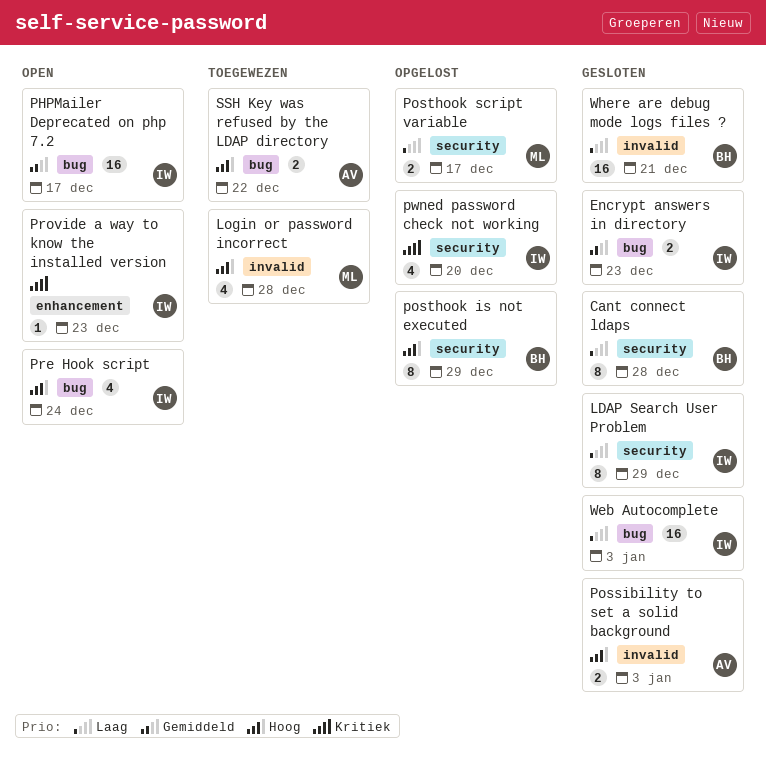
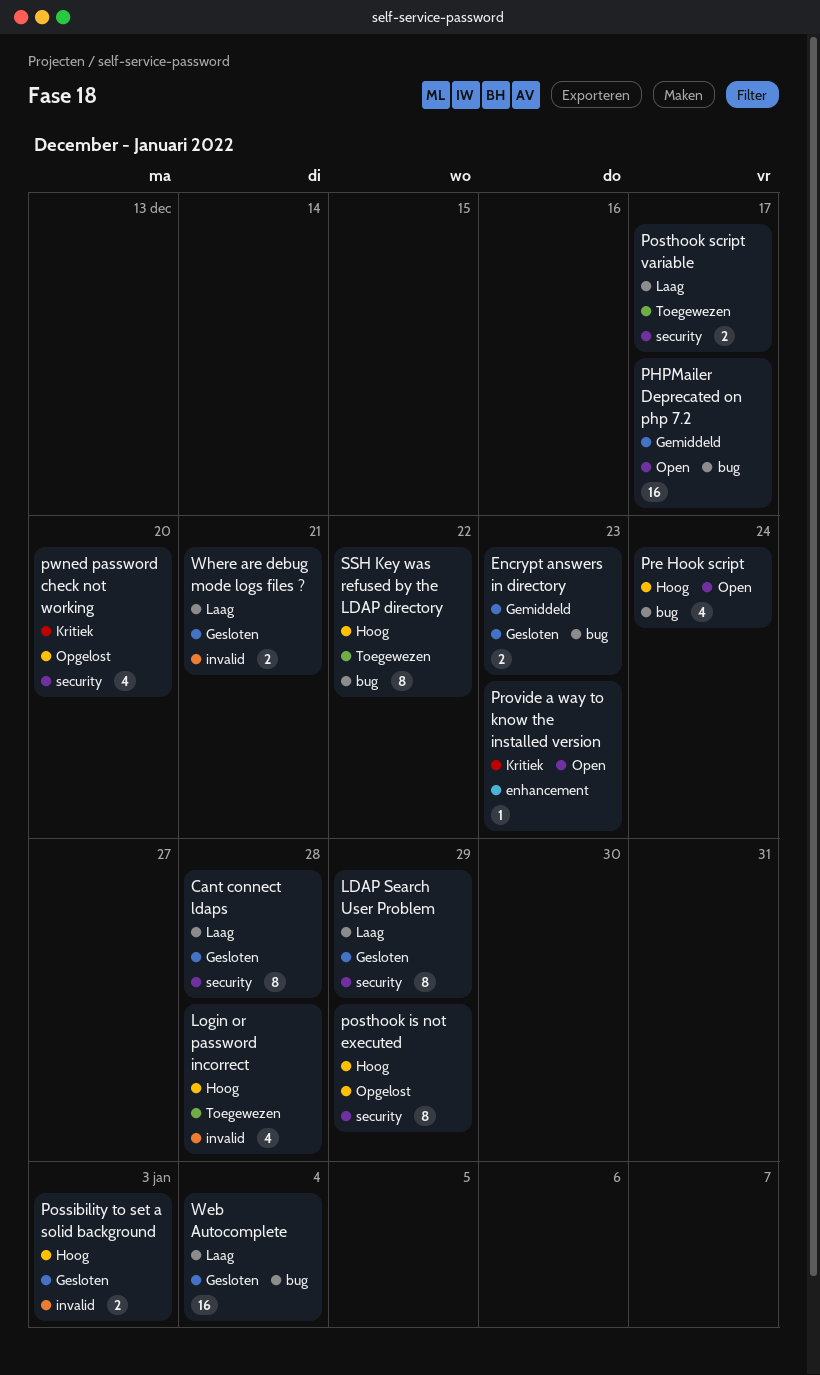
Posthook script variable, status: Opgelost -> Toegewezen
SSH Key was refused by the LDAP directory, estimate: 2 -> 8
Web Autocomplete, due: Jan 3 -> Jan 4
Where are debug mode logs files ?, estimate: 16 -> 2

